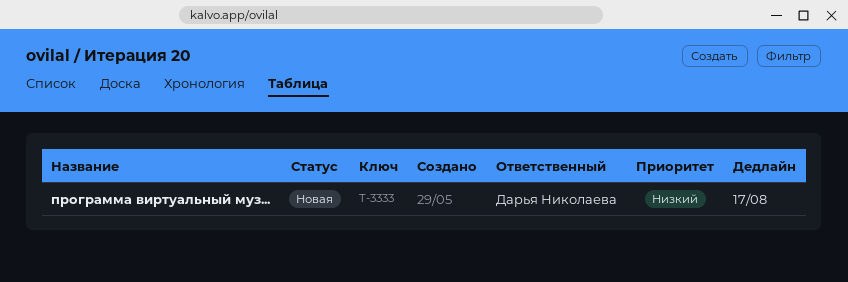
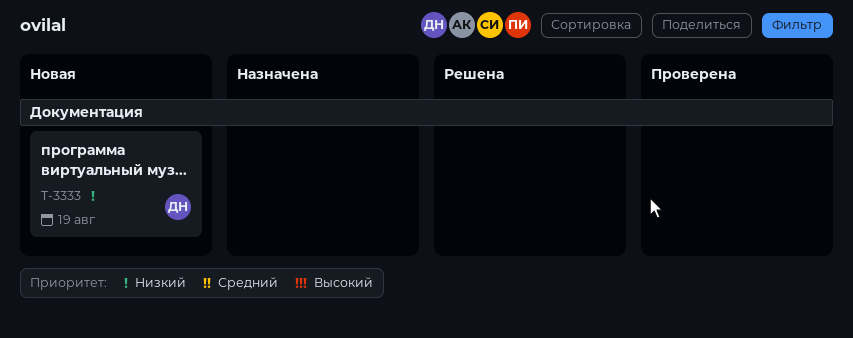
T-3333, due: Aug 17 -> Aug 19

